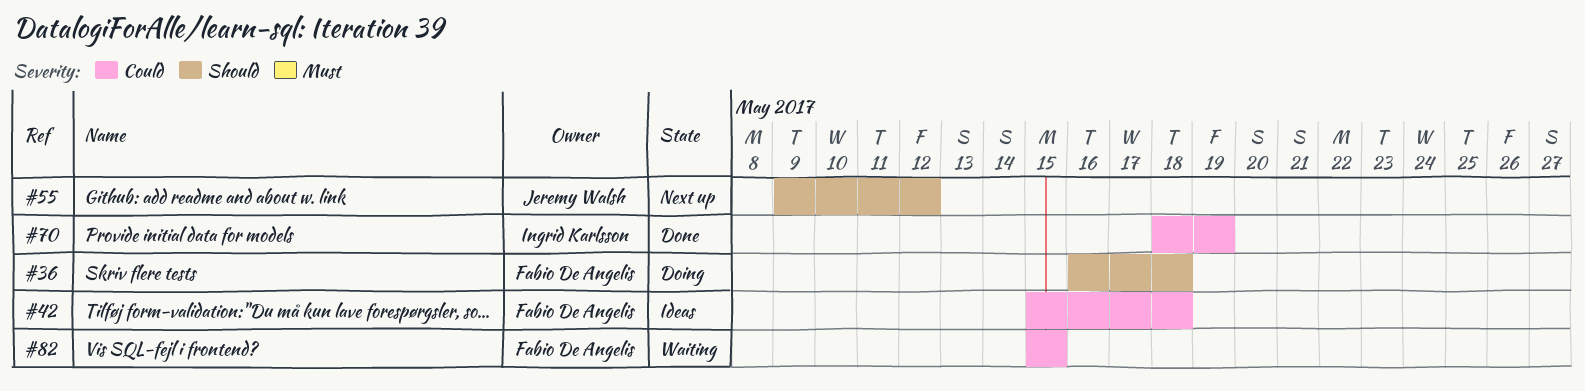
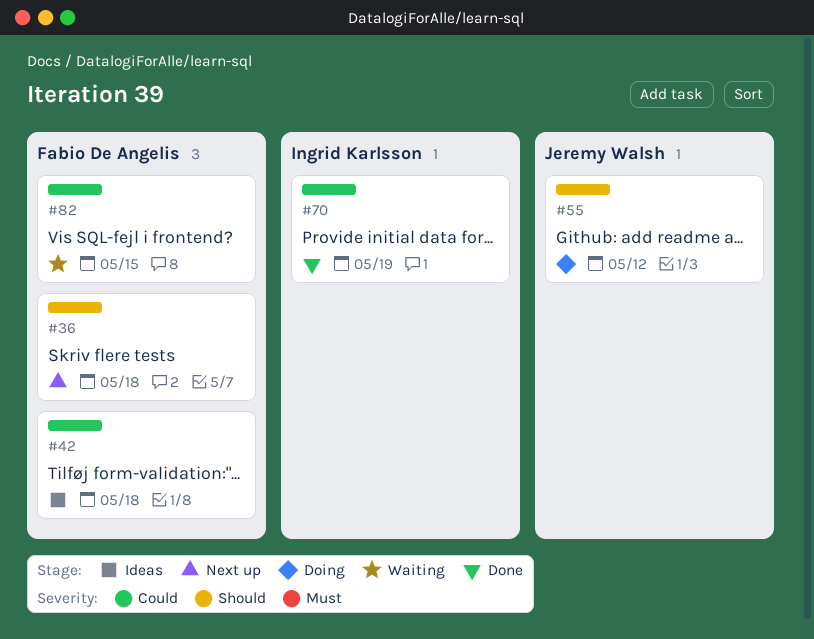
#36, status: Doing -> Next up
#55, status: Next up -> Doing

